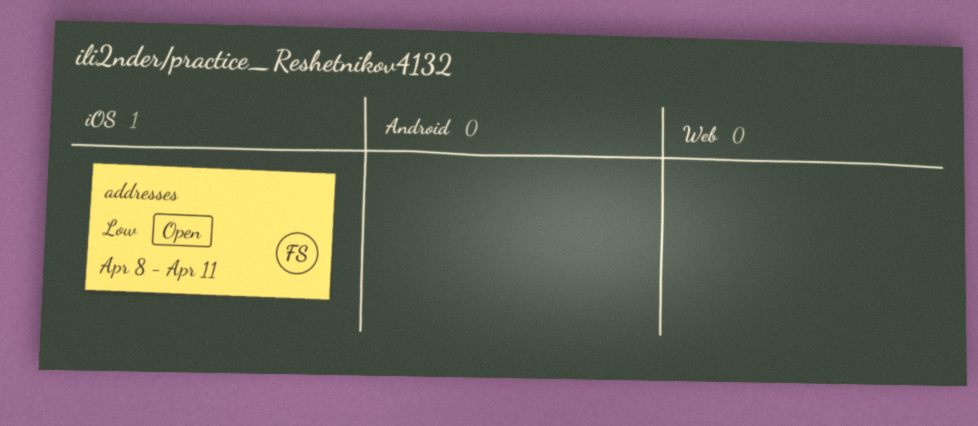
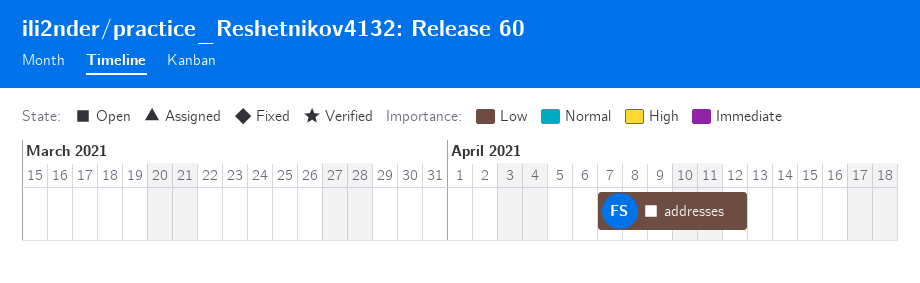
addresses, start: Apr 8 -> Apr 7
addresses, due: Apr 11 -> Apr 12

